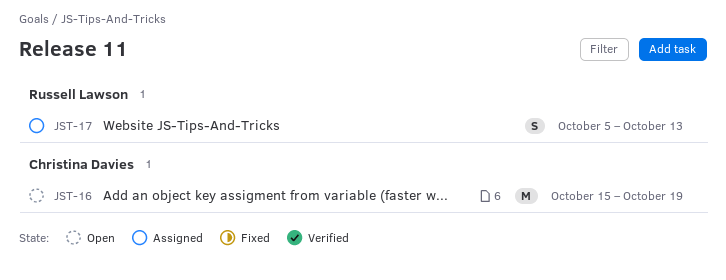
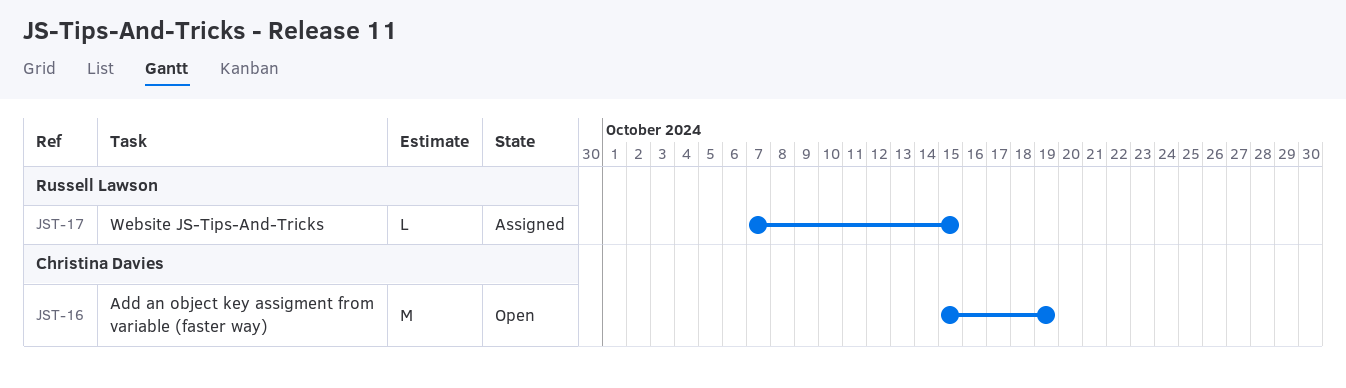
JST-17, estimate: S -> L
JST-17, start: Oct 5 -> Oct 7
JST-17, due: Oct 13 -> Oct 15

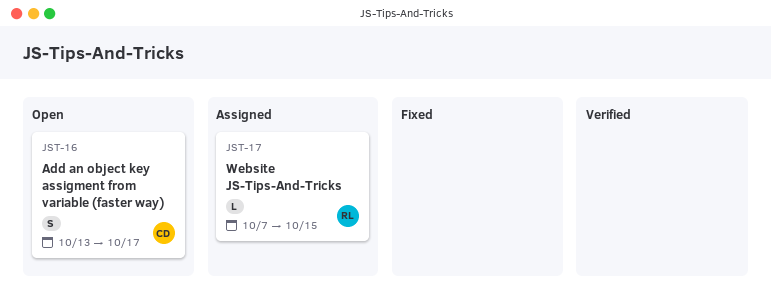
JST-16, estimate: M -> S
JST-16, start: Oct 15 -> Oct 13
JST-16, due: Oct 19 -> Oct 17

